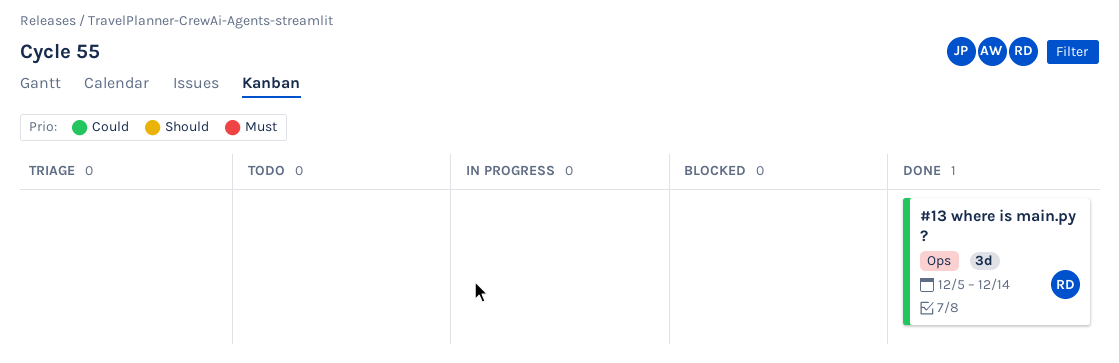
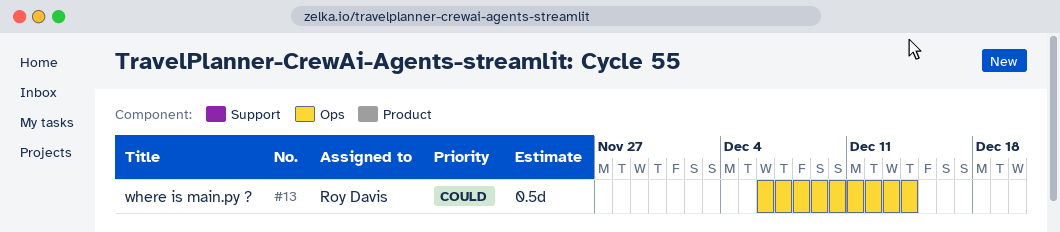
#13, estimate: 3d -> 0.5d
#13, start: Dec 5 -> Dec 6

